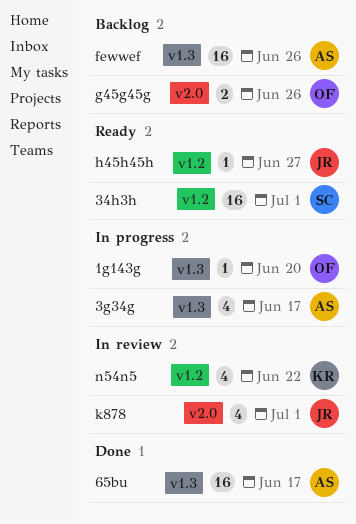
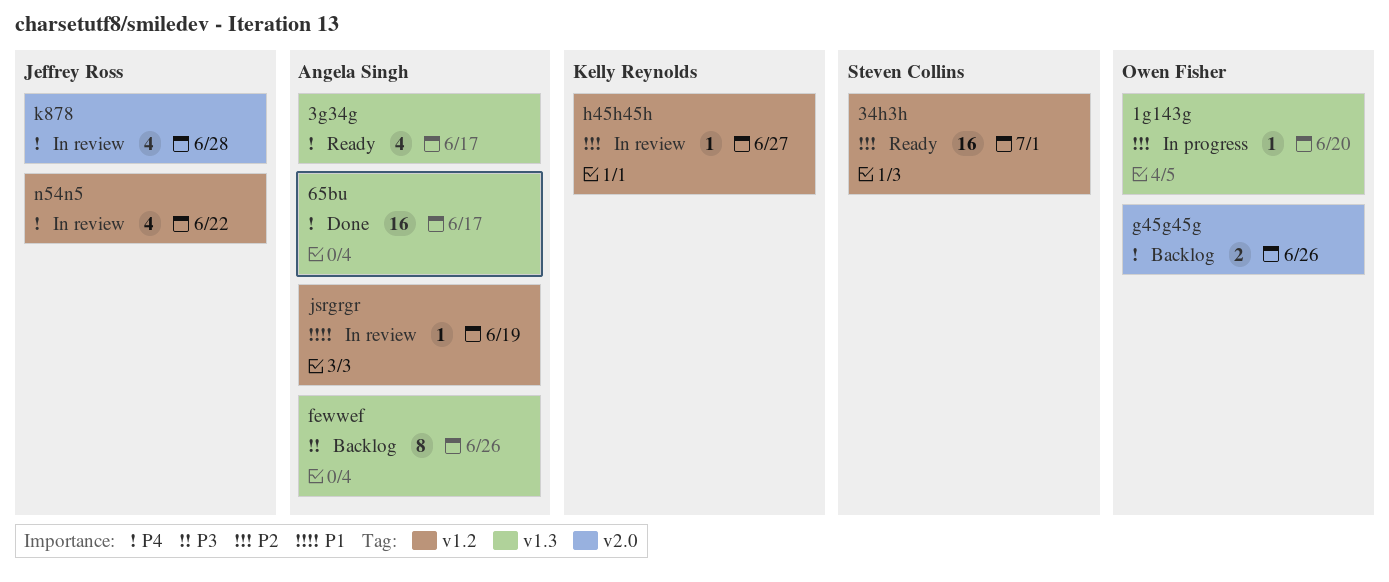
3g34g, status: In progress -> Ready
fewwef, estimate: 16 -> 8
h45h45h, status: Ready -> In review
h45h45h, owner: Jeffrey Ross -> Kelly Reynolds
jsrgrgr: none -> present
k878, due: Jul 1 -> Jun 28
n54n5, owner: Kelly Reynolds -> Jeffrey Ross

